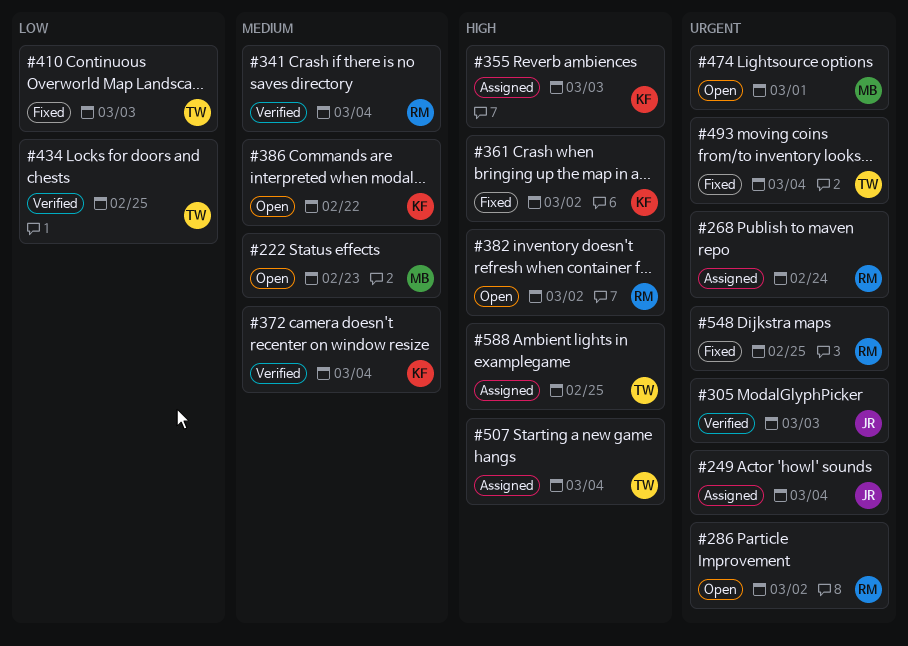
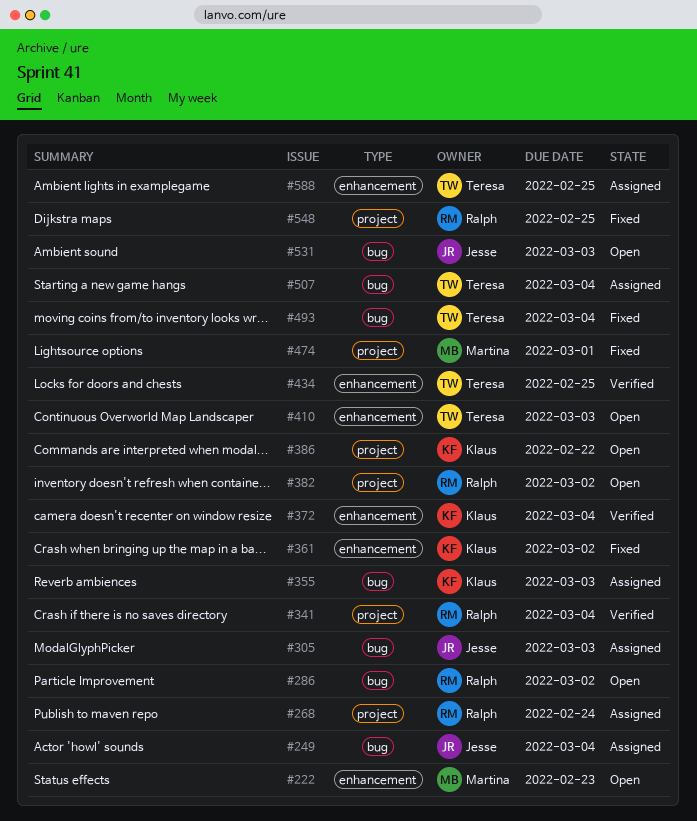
#305, status: Verified -> Assigned
#410, status: Fixed -> Open
#474, status: Open -> Fixed
#531: none -> present

